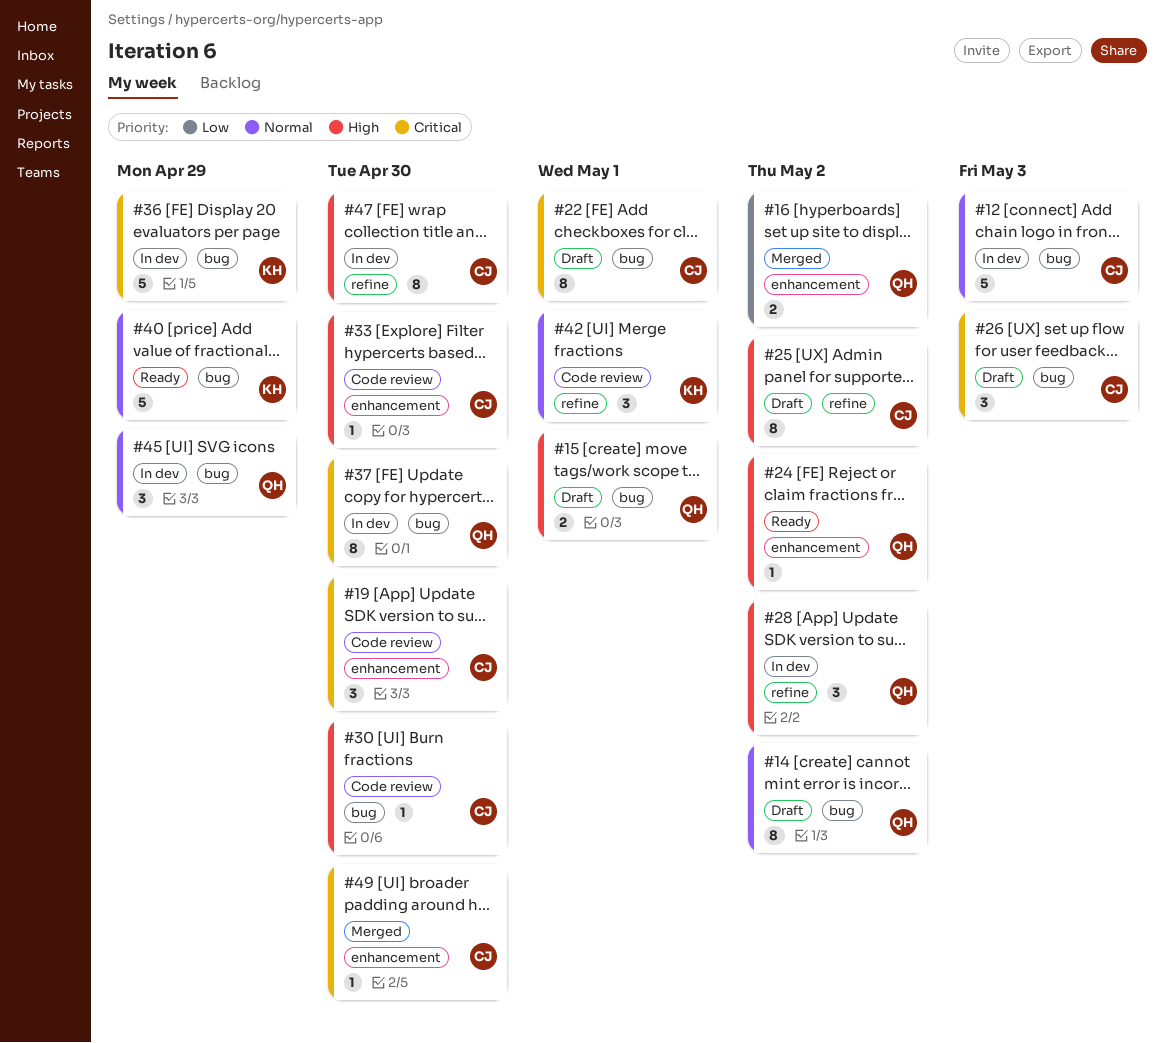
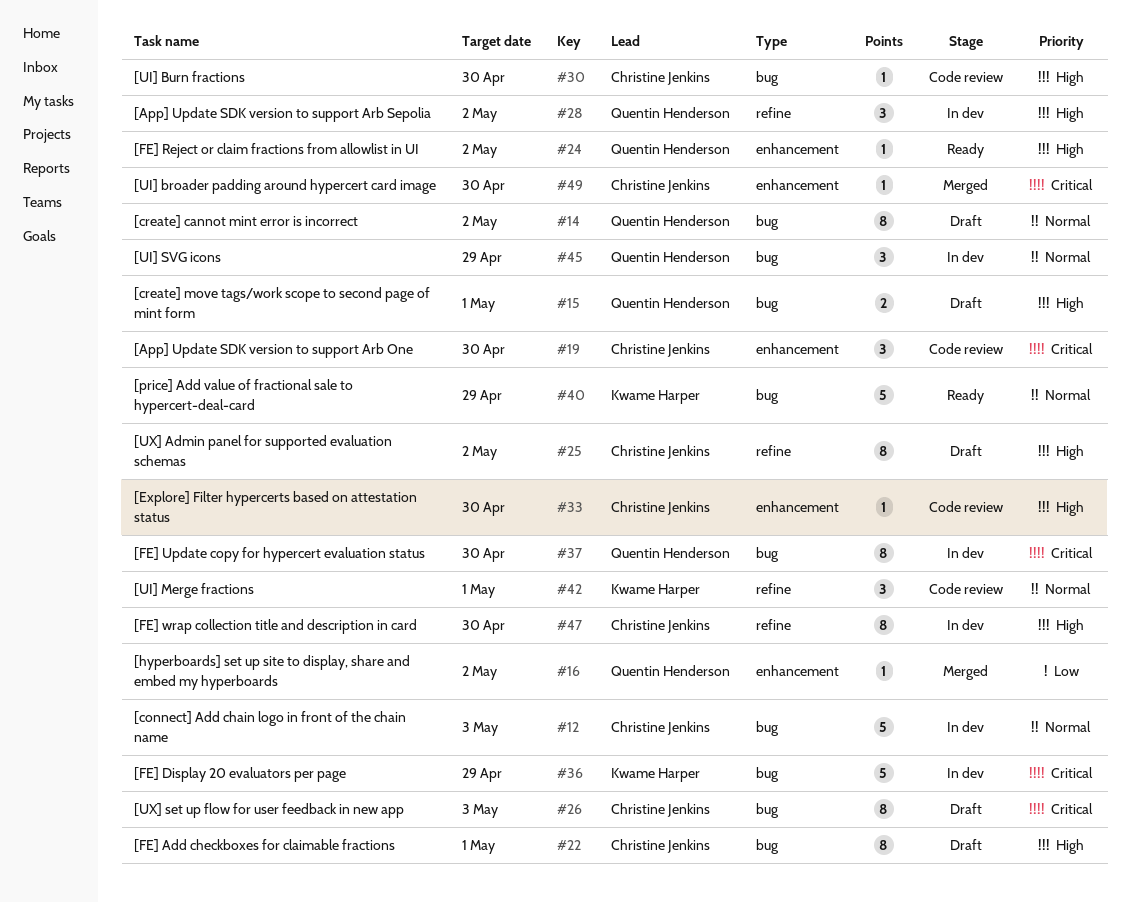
#16, estimate: 2 -> 1
#22, priority: Critical -> High
#26, estimate: 3 -> 8

